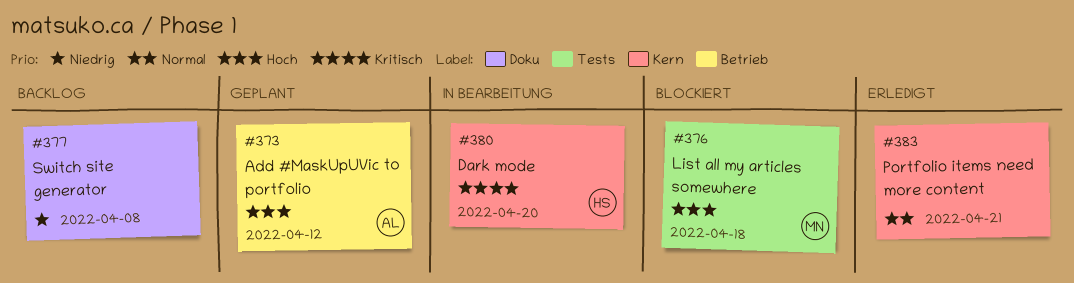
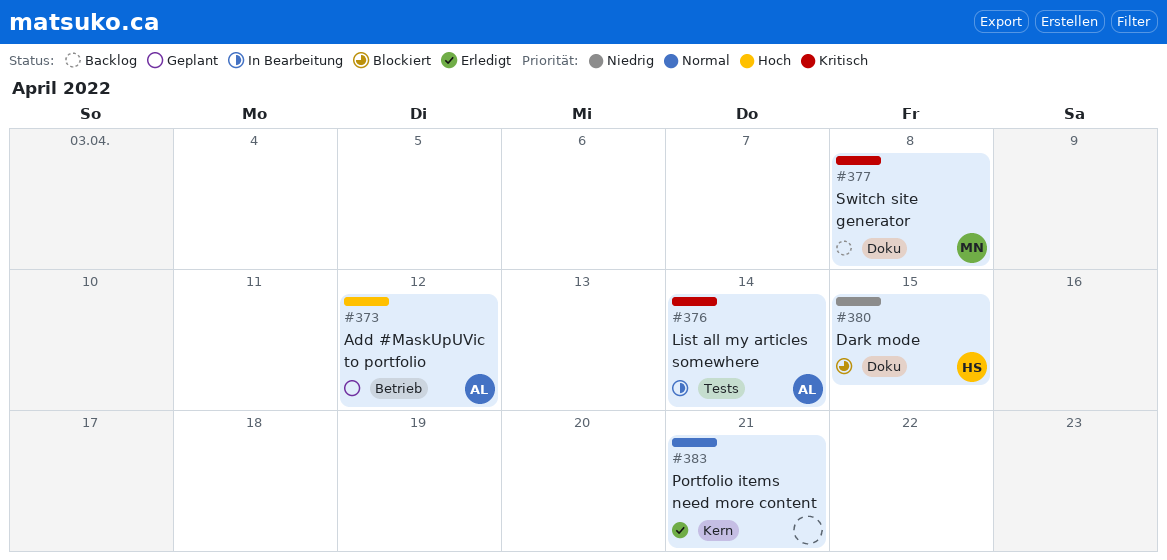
#376, status: Blockiert -> In Bearbeitung
#376, owner: MN -> AL
#376, priority: Hoch -> Kritisch
#376, due: Apr 18 -> Apr 14
#377, owner: none -> MN
#377, priority: Niedrig -> Kritisch
#380, status: In Bearbeitung -> Blockiert
#380, priority: Kritisch -> Niedrig
#380, label: Kern -> Doku
#380, due: Apr 20 -> Apr 15

